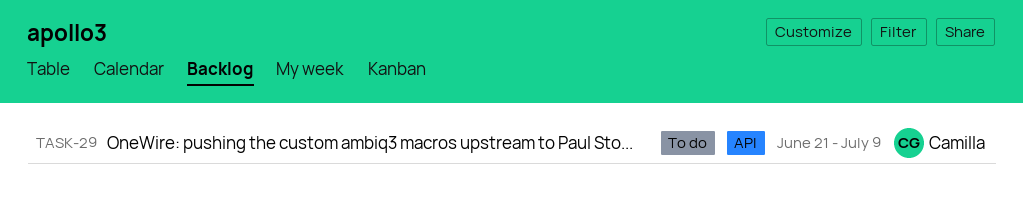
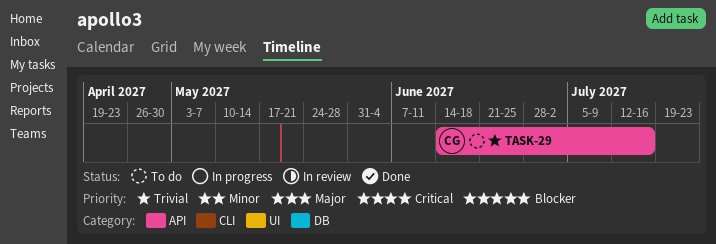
TASK-29, start: Jun 21 -> Jun 14
TASK-29, due: Jul 9 -> Jul 16

